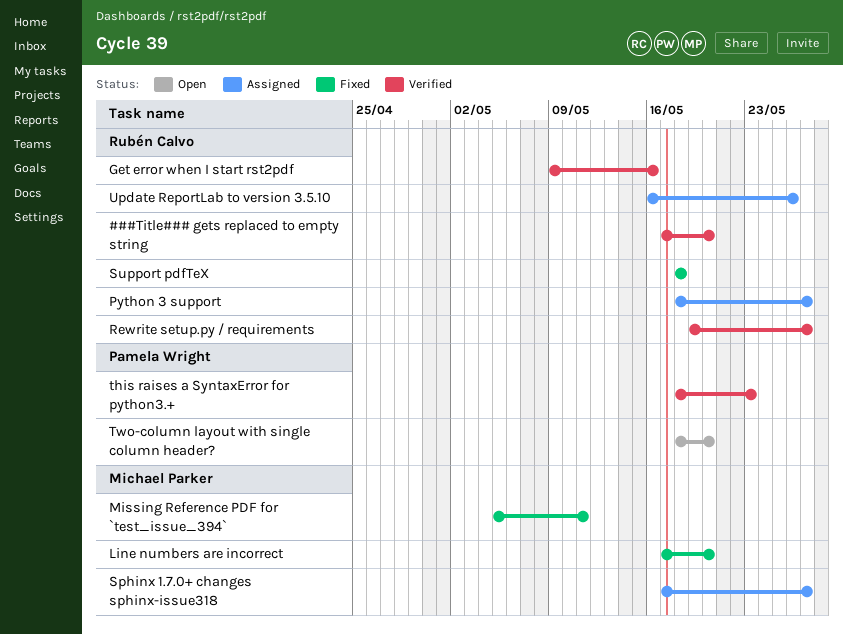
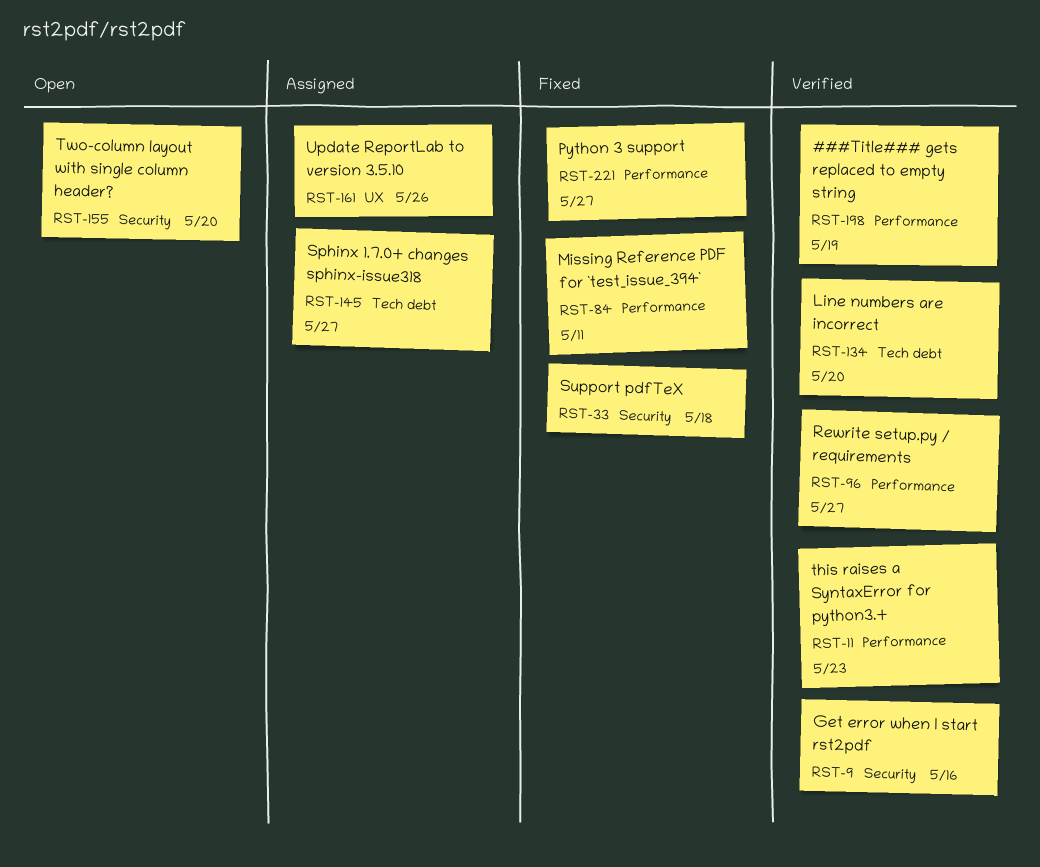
###Title### gets replaced to empty string, due: May 20 -> May 19
Line numbers are incorrect, status: Fixed -> Verified
Python 3 support, status: Assigned -> Fixed

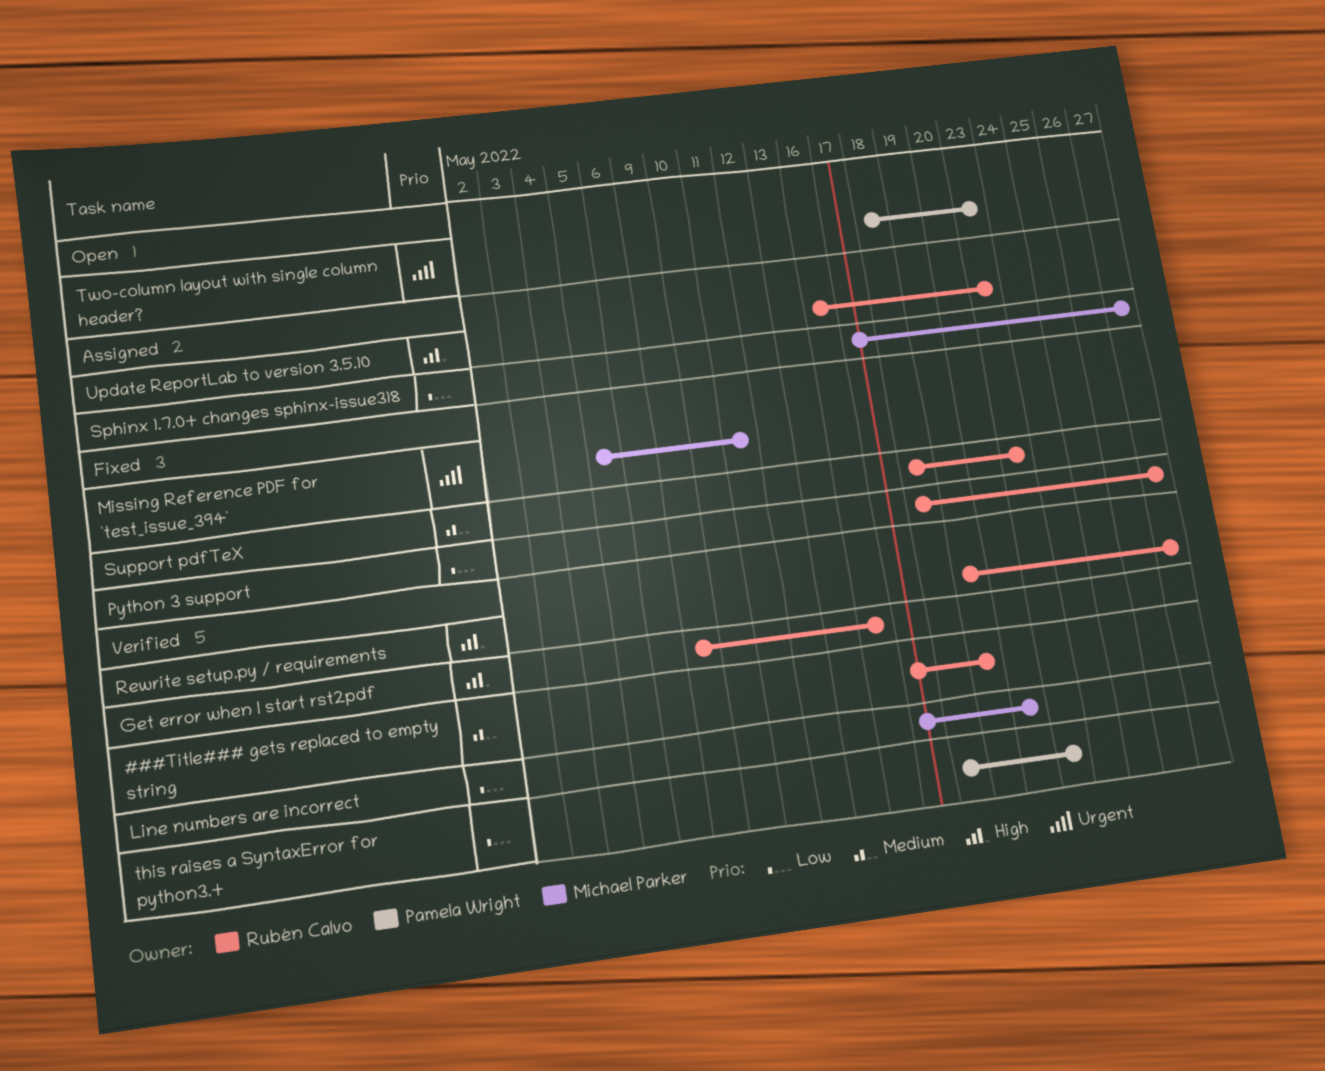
Support pdfTeX, due: May 18 -> May 23
Two-column layout with single column header?, due: May 20 -> May 23
Update ReportLab to version 3.5.10, due: May 26 -> May 23

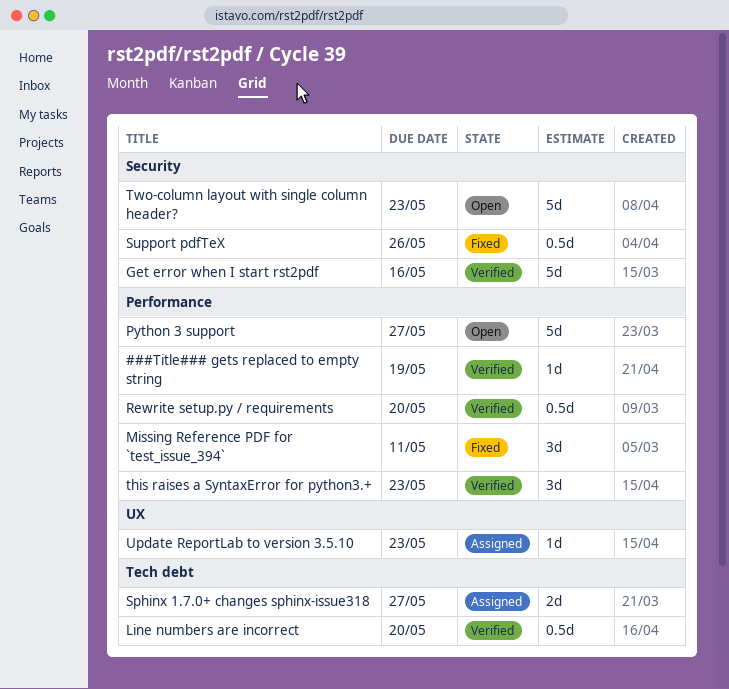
Python 3 support, status: Fixed -> Open
Rewrite setup.py / requirements, due: May 27 -> May 20
Support pdfTeX, due: May 23 -> May 26

